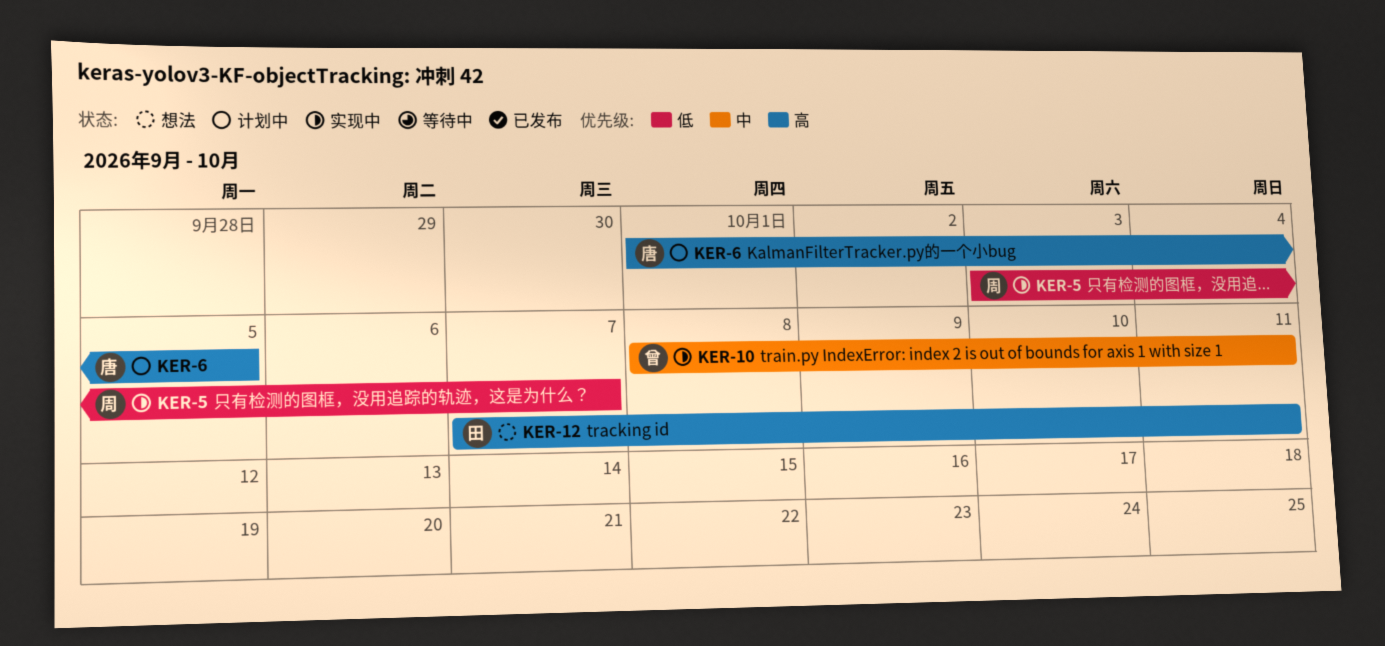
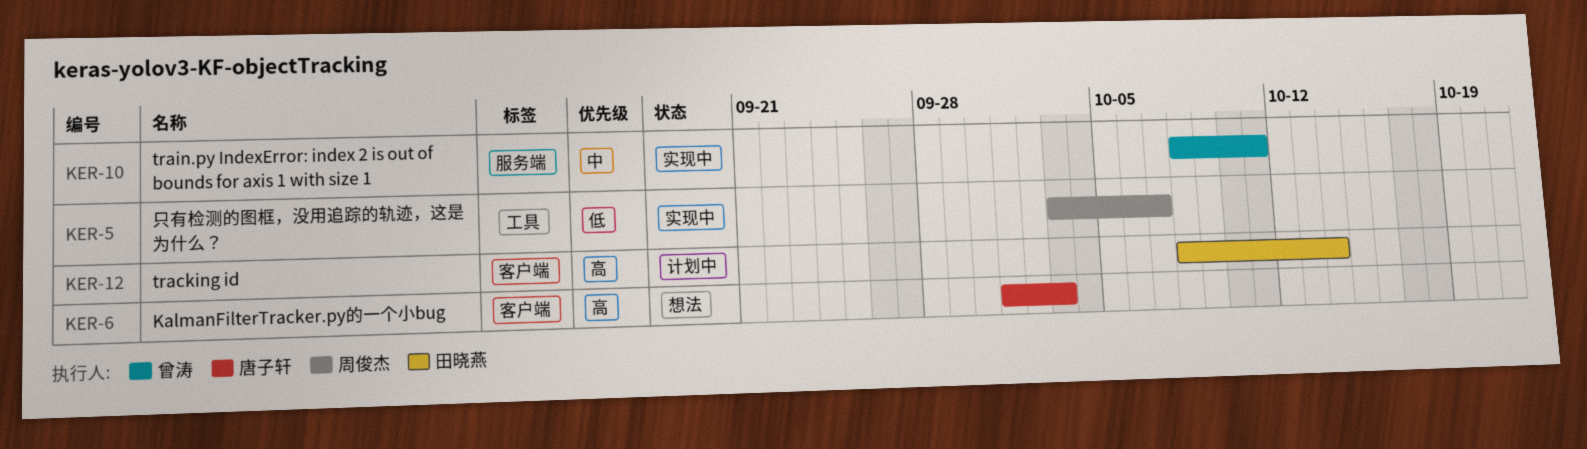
KER-6, status: 计划中 -> 想法
KER-6, due: Oct 5 -> Oct 3
KER-12, status: 想法 -> 计划中
KER-12, start: Oct 7 -> Oct 8
KER-12, due: Oct 11 -> Oct 14

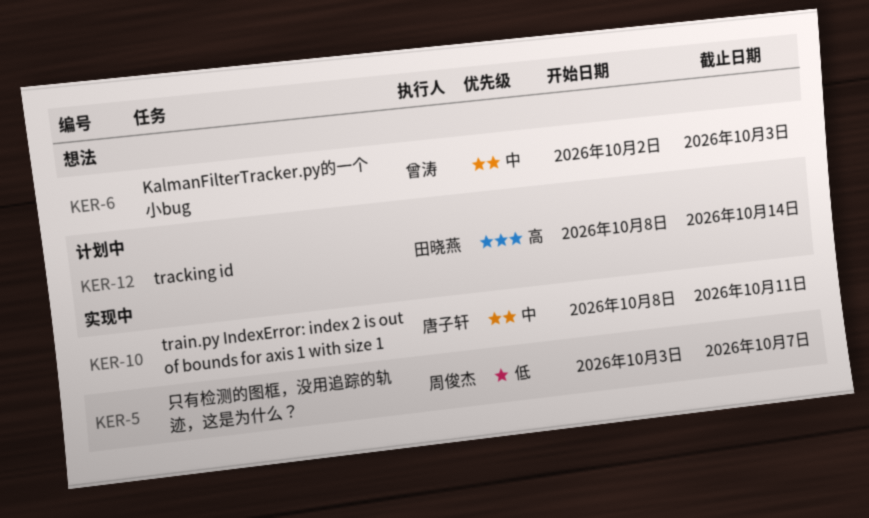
KER-6, owner: 唐子轩 -> 曾涛
KER-6, priority: 高 -> 中
KER-6, start: Oct 1 -> Oct 2
KER-10, owner: 曾涛 -> 唐子轩

